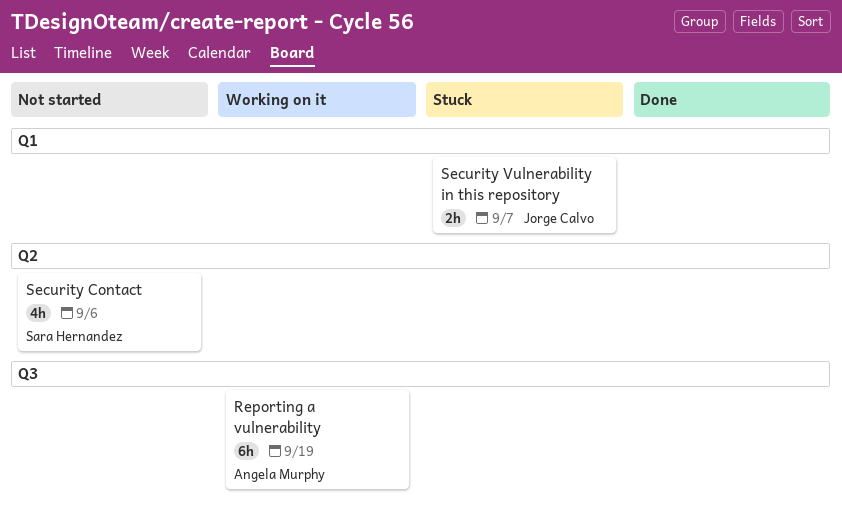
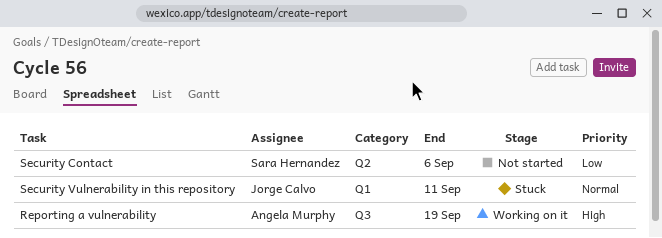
Security Vulnerability in this repository, due: Sep 7 -> Sep 11

